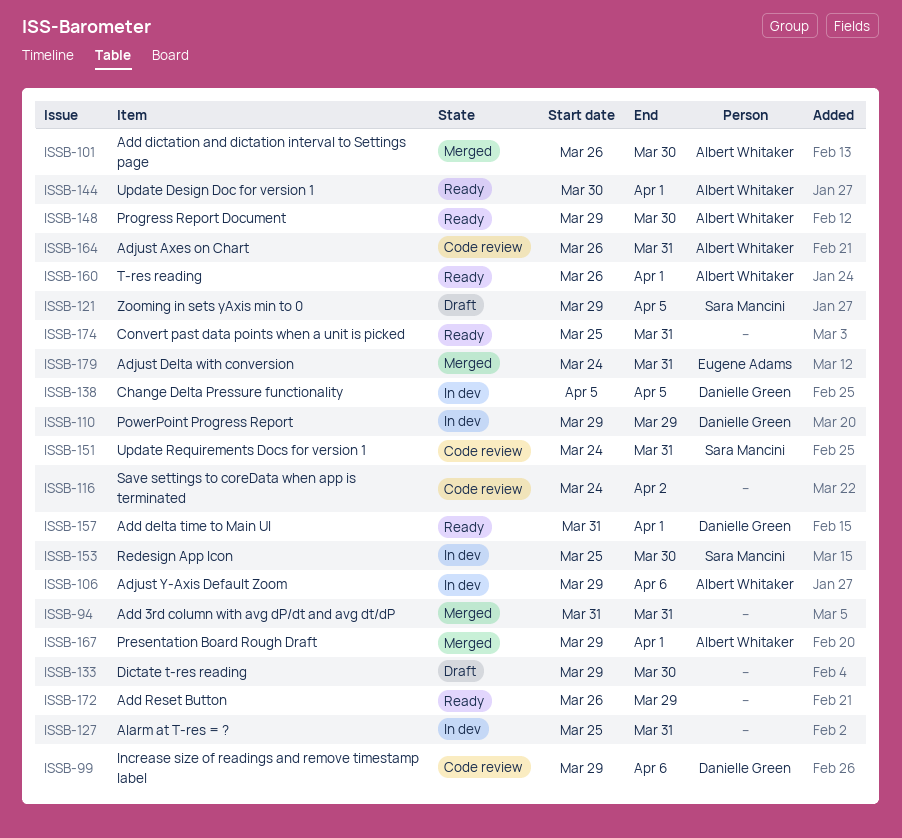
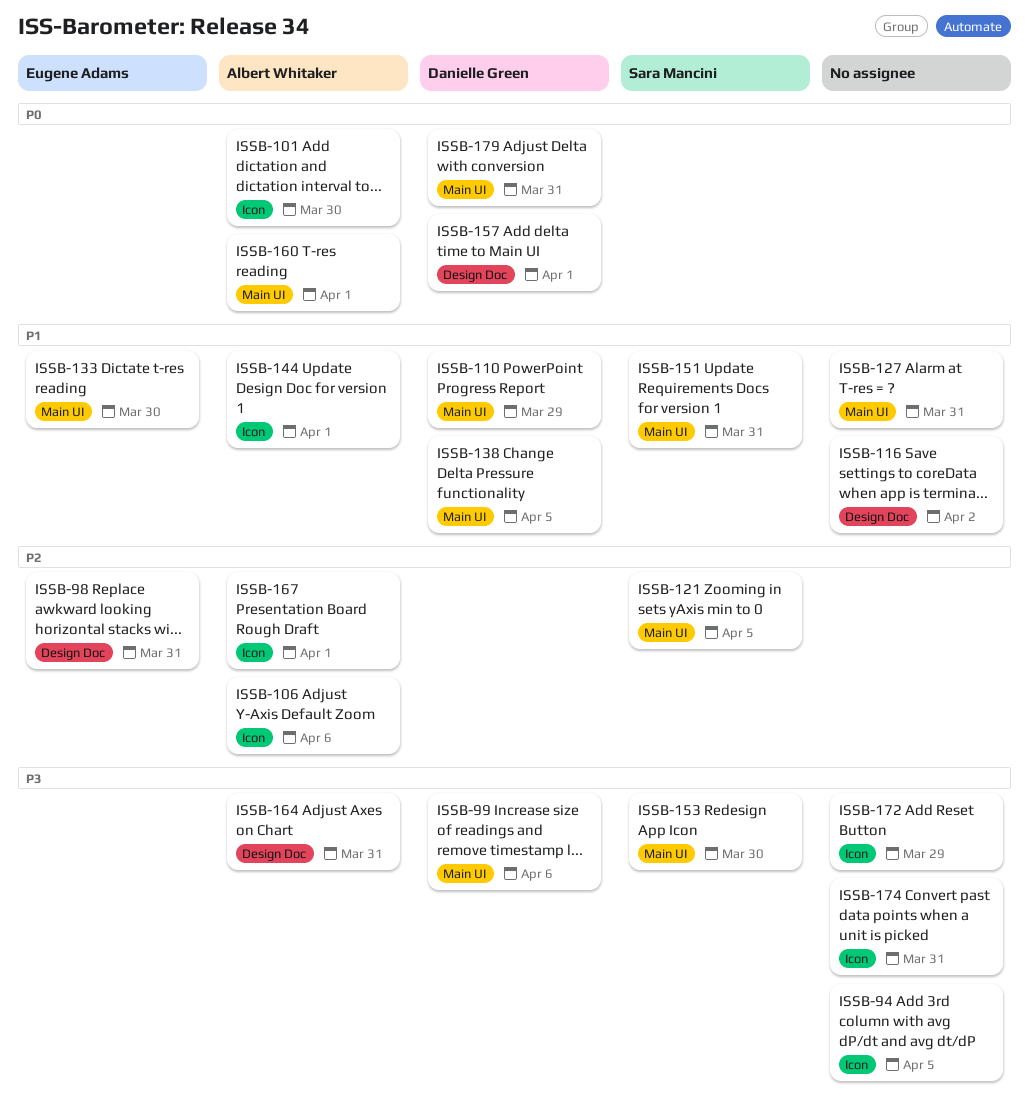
ISSB-94, due: Mar 31 -> Apr 5
ISSB-98: none -> present
ISSB-133, owner: none -> Eugene Adams
ISSB-148: present -> none
ISSB-179, owner: Eugene Adams -> Danielle Green

